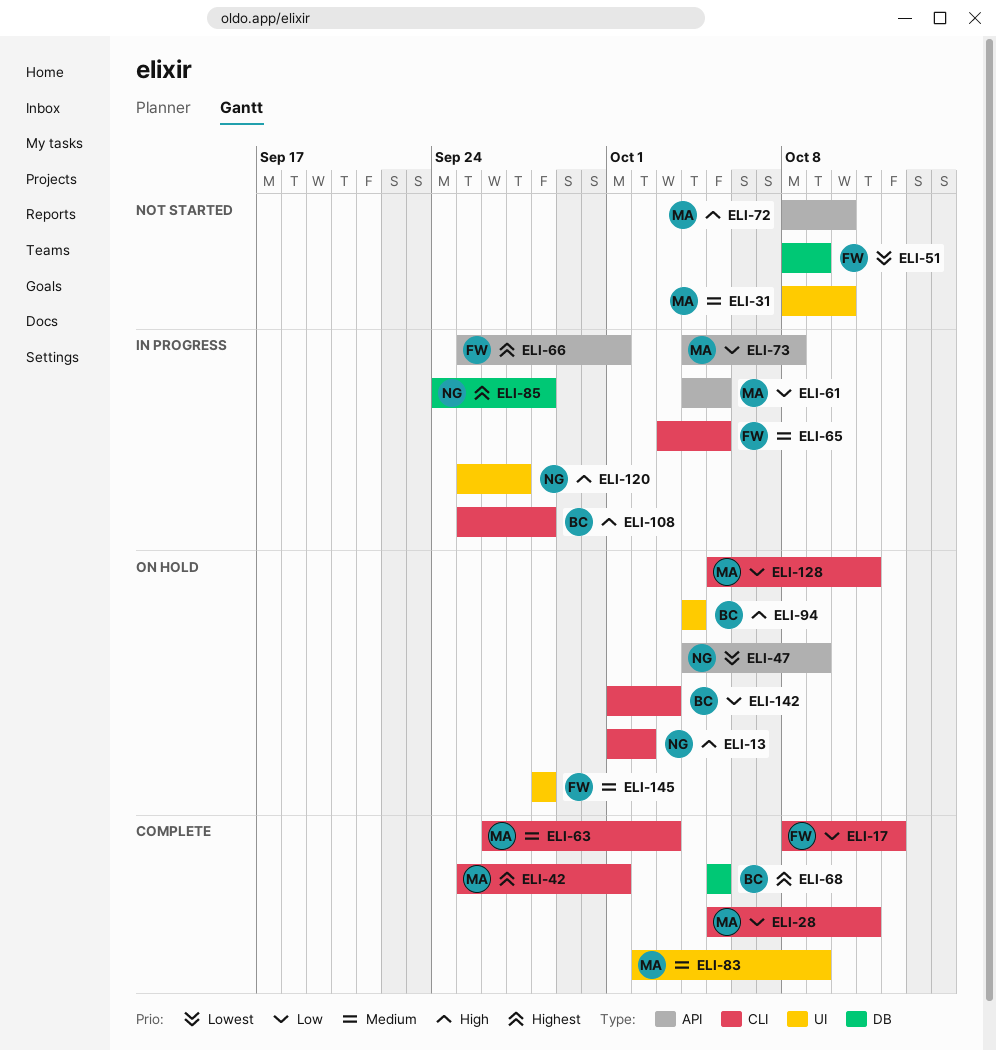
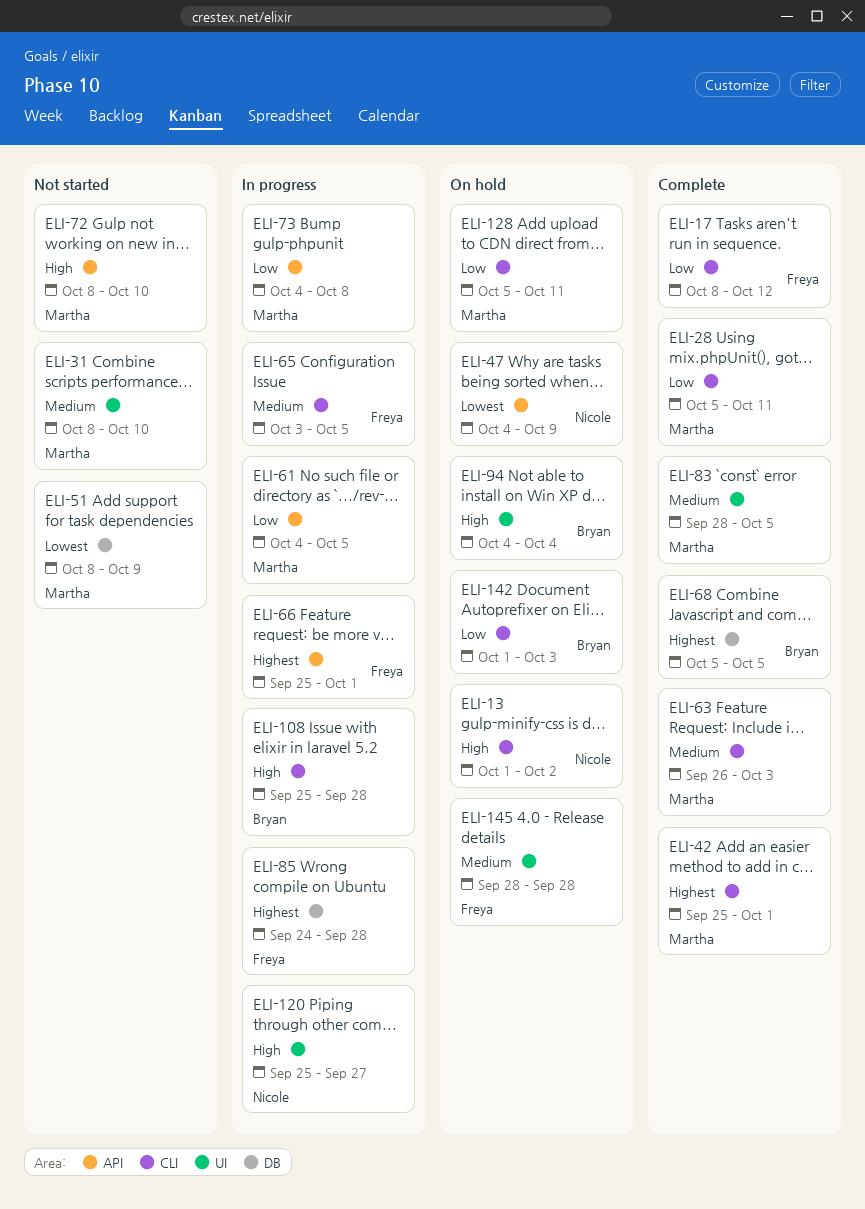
ELI-51, owner: Freya -> Martha
ELI-83, start: Oct 2 -> Sep 28
ELI-83, due: Oct 9 -> Oct 5
ELI-85, owner: Nicole -> Freya

